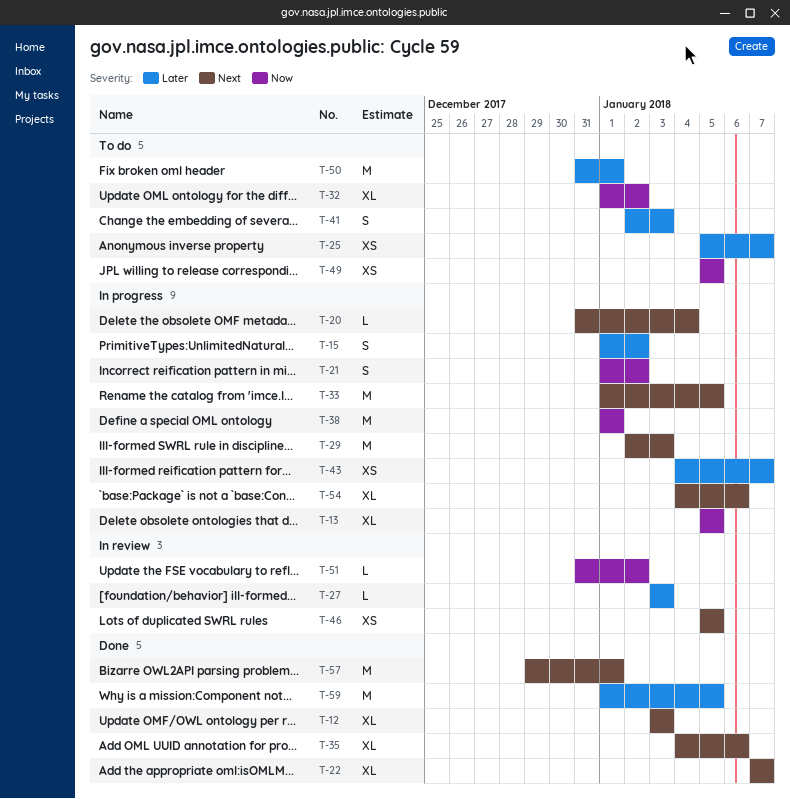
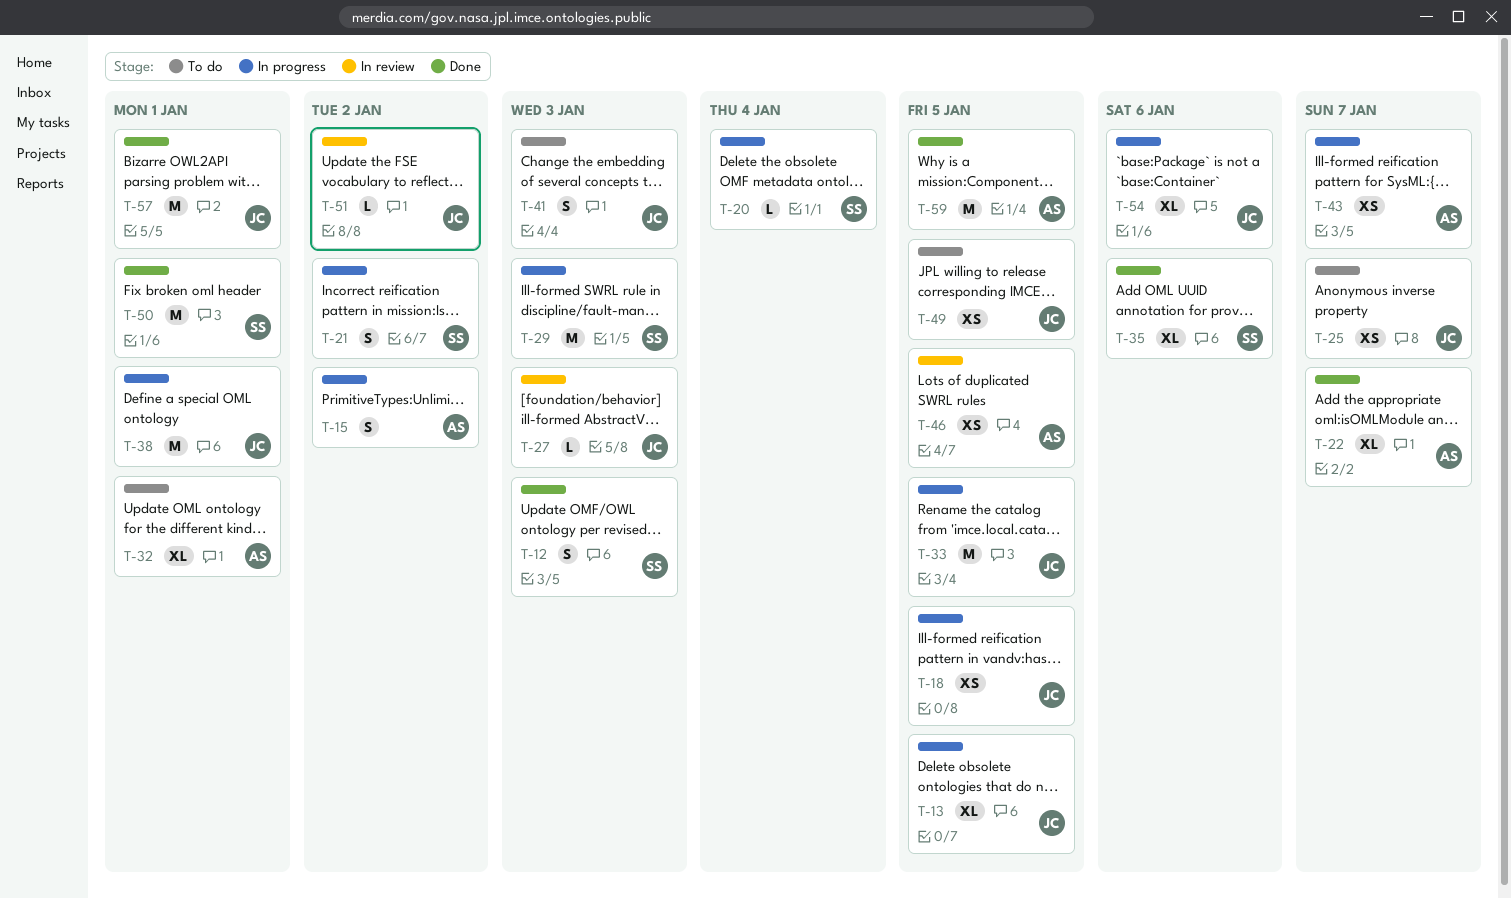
T-12, estimate: XL -> S
T-18: none -> present
T-32, due: Jan 2 -> Jan 1
T-50, status: To do -> Done

